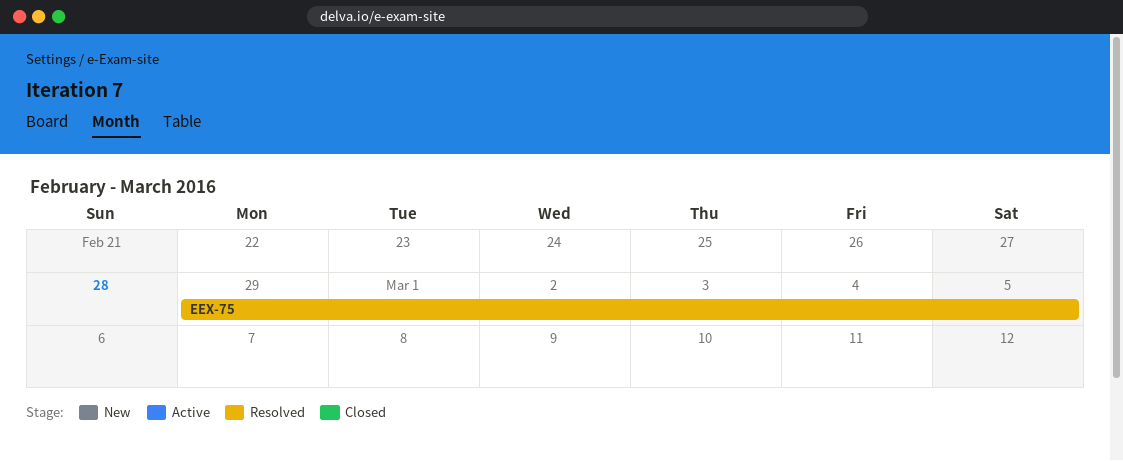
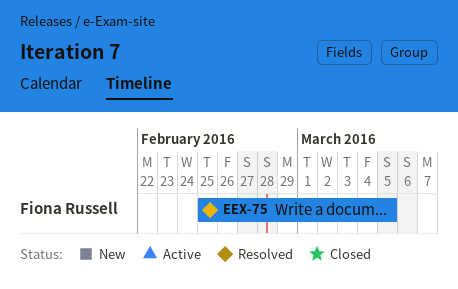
EEX-75, start: Feb 29 -> Feb 25

